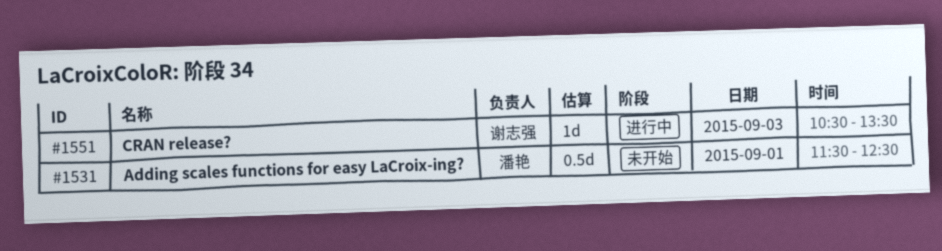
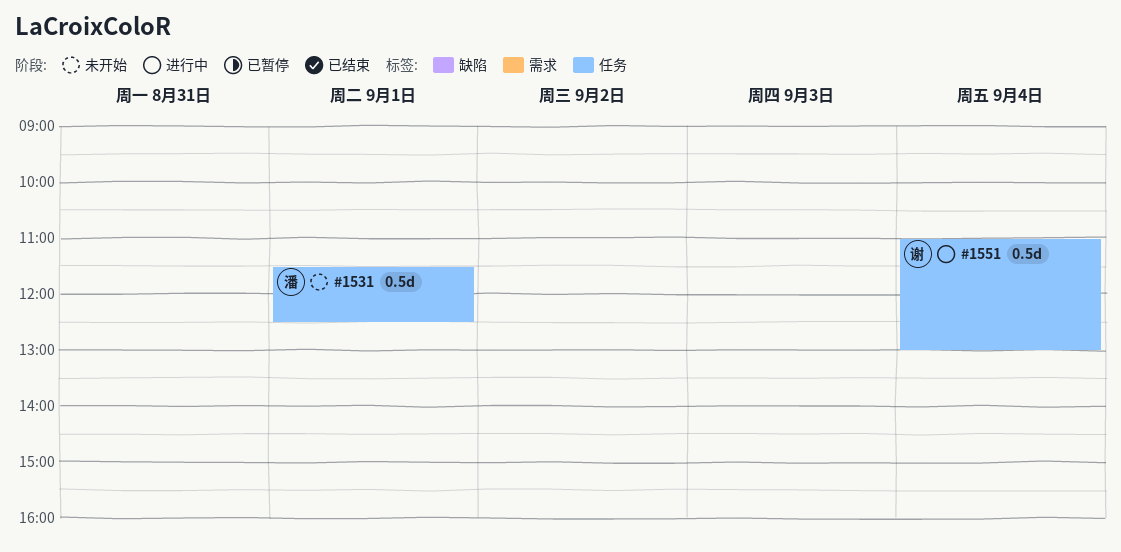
#1551, estimate: 1d -> 0.5d
#1551, day: Sep 3 -> Sep 4
#1551, begins: 10:30 -> 11:00
#1551, ends: 13:30 -> 13:00

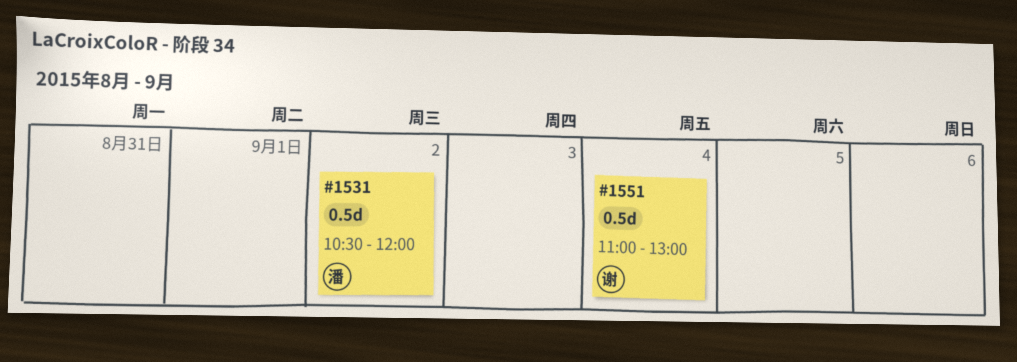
#1531, day: Sep 1 -> Sep 2
#1531, begins: 11:30 -> 10:30
#1531, ends: 12:30 -> 12:00

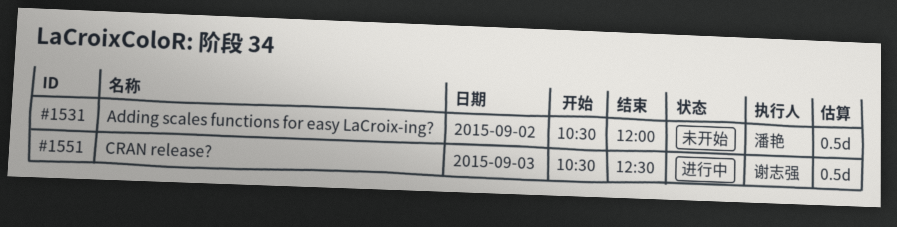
#1551, day: Sep 4 -> Sep 3
#1551, begins: 11:00 -> 10:30
#1551, ends: 13:00 -> 12:30

